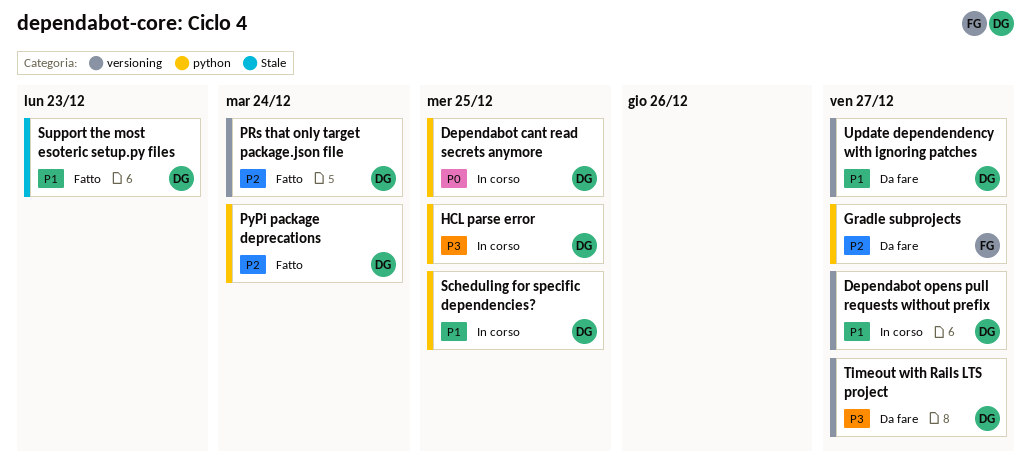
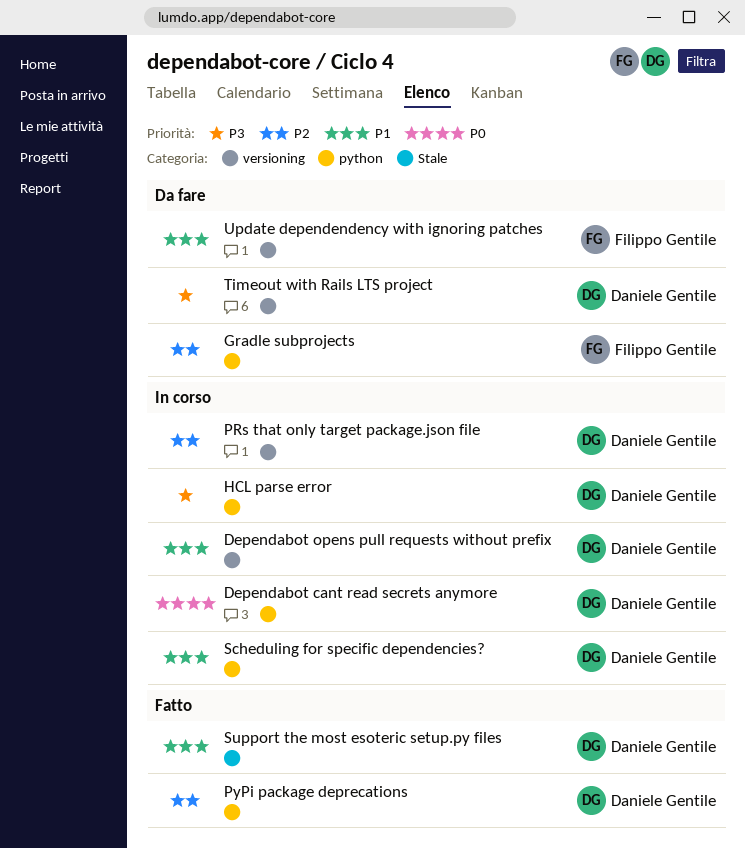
PRs that only target package.json file, status: Fatto -> In corso
Update dependendency with ignoring patches, owner: Daniele Gentile -> Filippo Gentile

